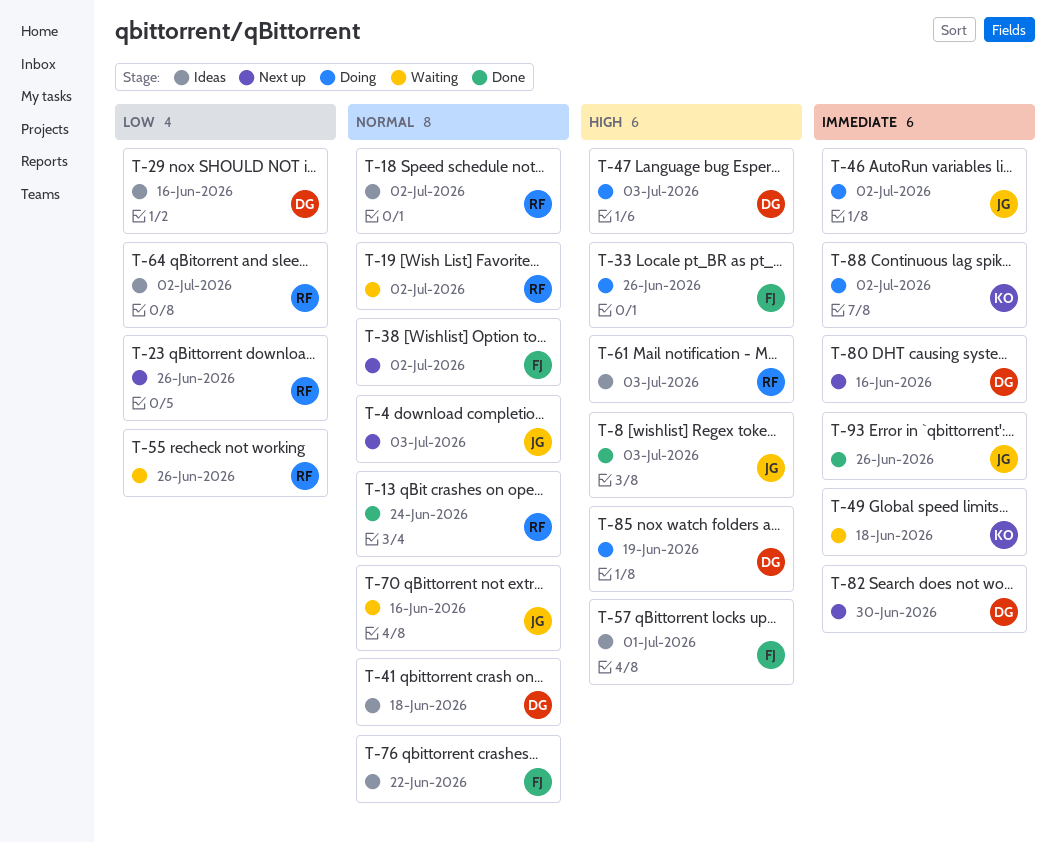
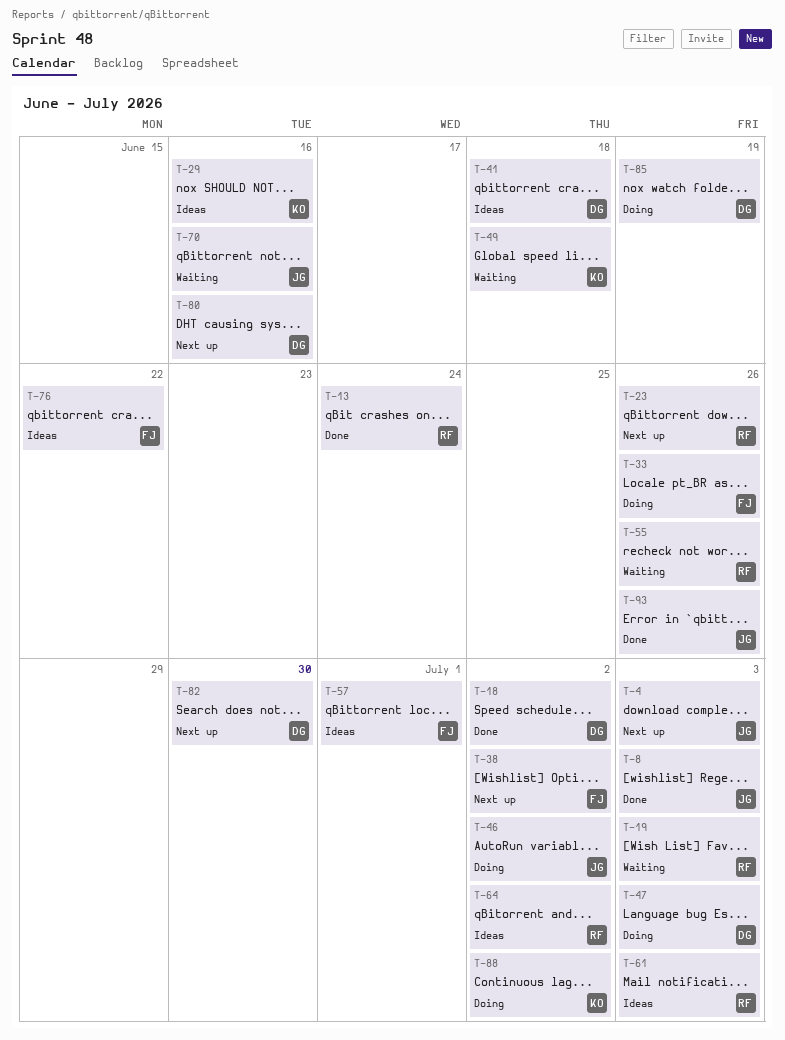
T-18, status: Ideas -> Done
T-18, owner: RF -> DG
T-19, due: Jul 2 -> Jul 3
T-29, owner: DG -> KO

